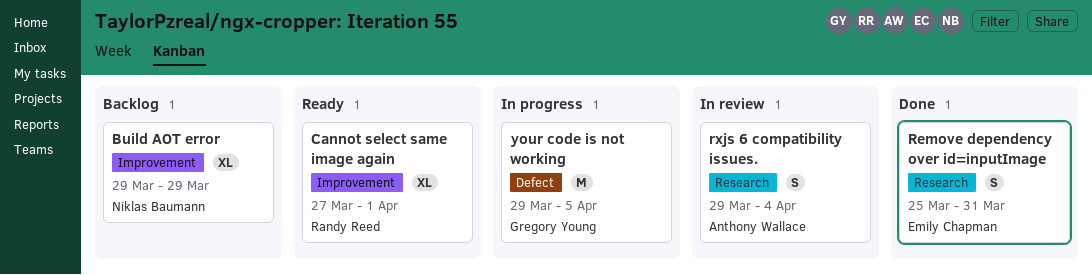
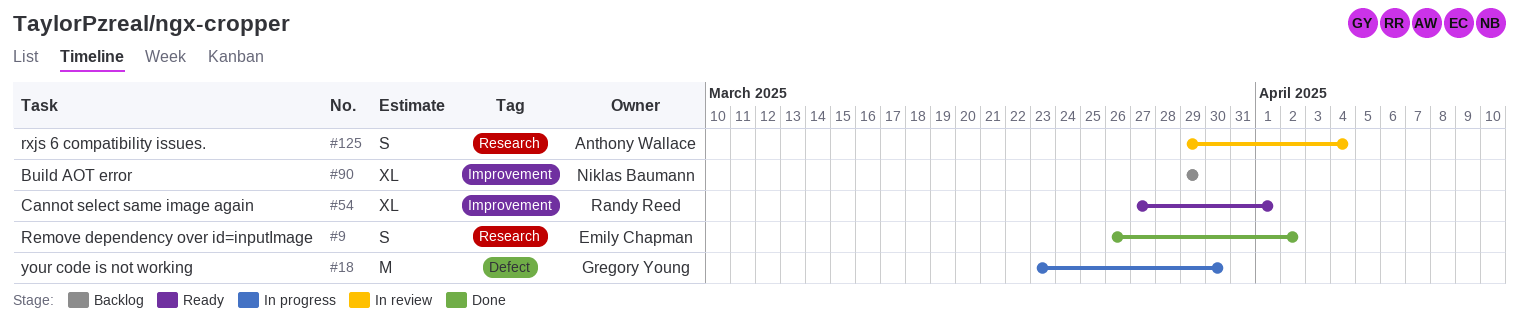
Remove dependency over id=inputImage, start: Mar 25 -> Mar 26
Remove dependency over id=inputImage, due: Mar 31 -> Apr 2
your code is not working, start: Mar 29 -> Mar 23
your code is not working, due: Apr 5 -> Mar 30

